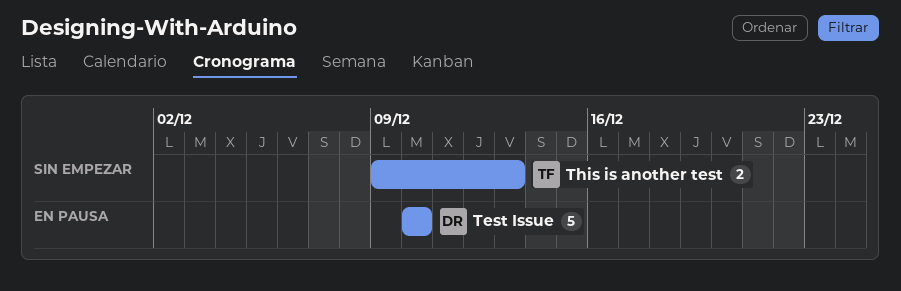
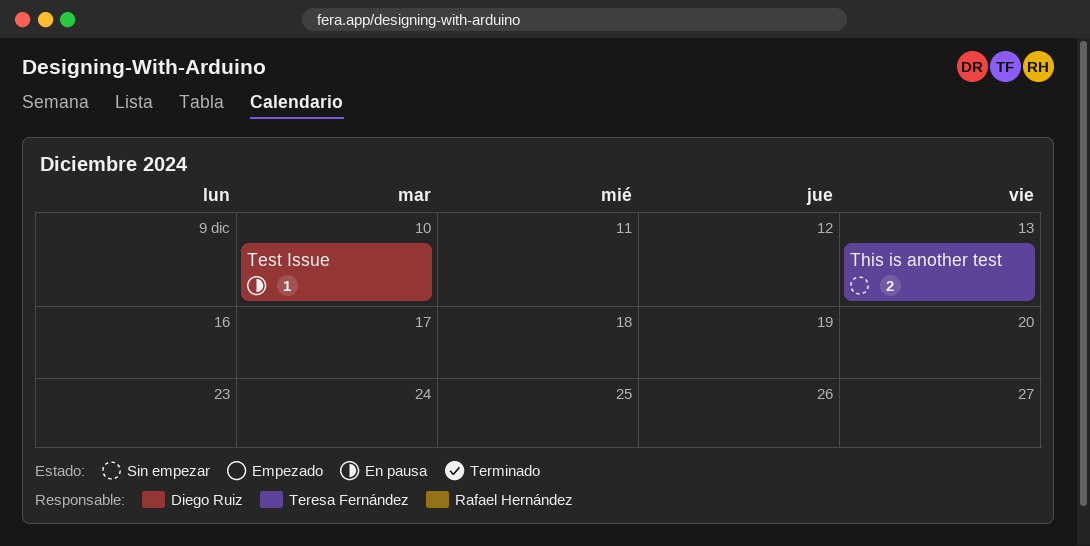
Test Issue, estimate: 5 -> 1

